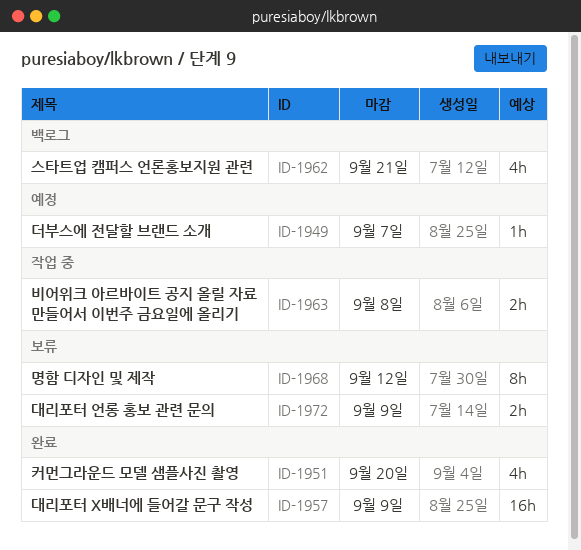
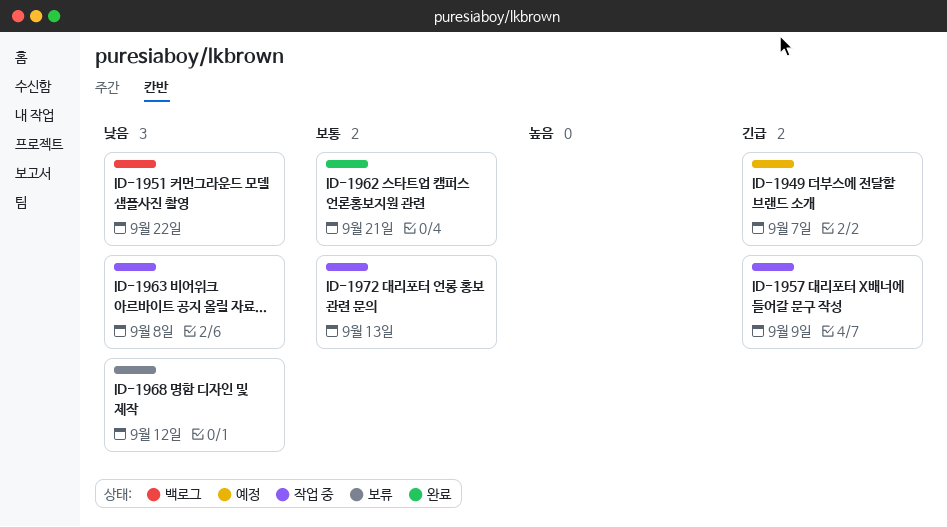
ID-1951, status: 완료 -> 백로그
ID-1951, due: Sep 20 -> Sep 22
ID-1957, status: 완료 -> 작업 중
ID-1962, status: 백로그 -> 완료
ID-1972, status: 보류 -> 작업 중
ID-1972, due: Sep 9 -> Sep 13

